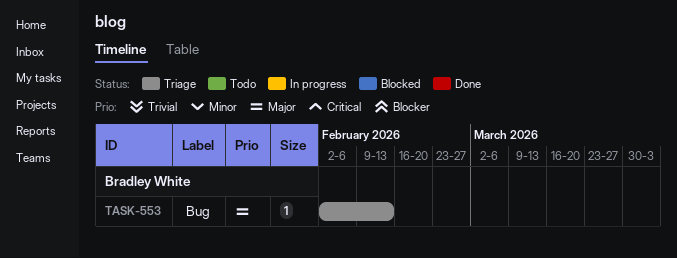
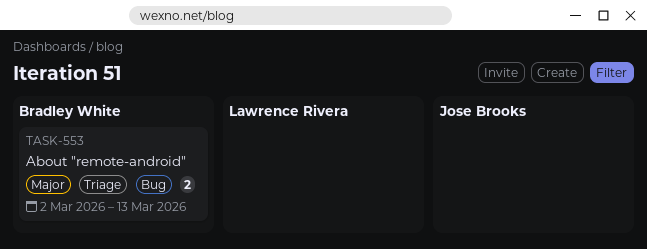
TASK-553, estimate: 1 -> 2
TASK-553, start: Feb 2 -> Mar 2
TASK-553, due: Feb 13 -> Mar 13

